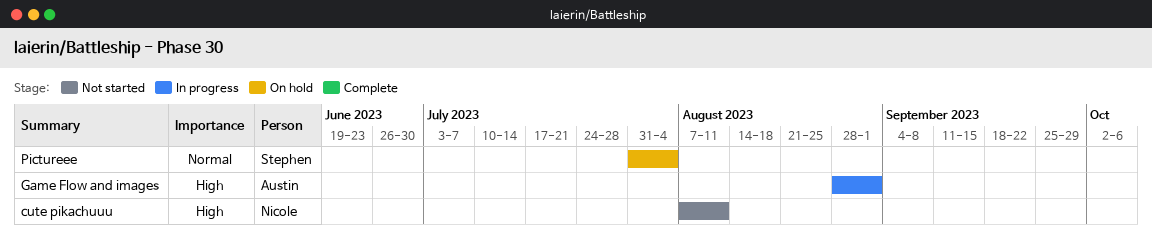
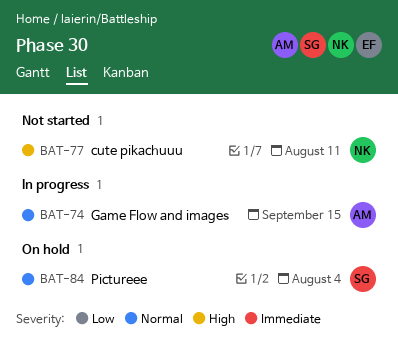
Game Flow and images, priority: High -> Normal
Game Flow and images, due: Sep 1 -> Sep 15

